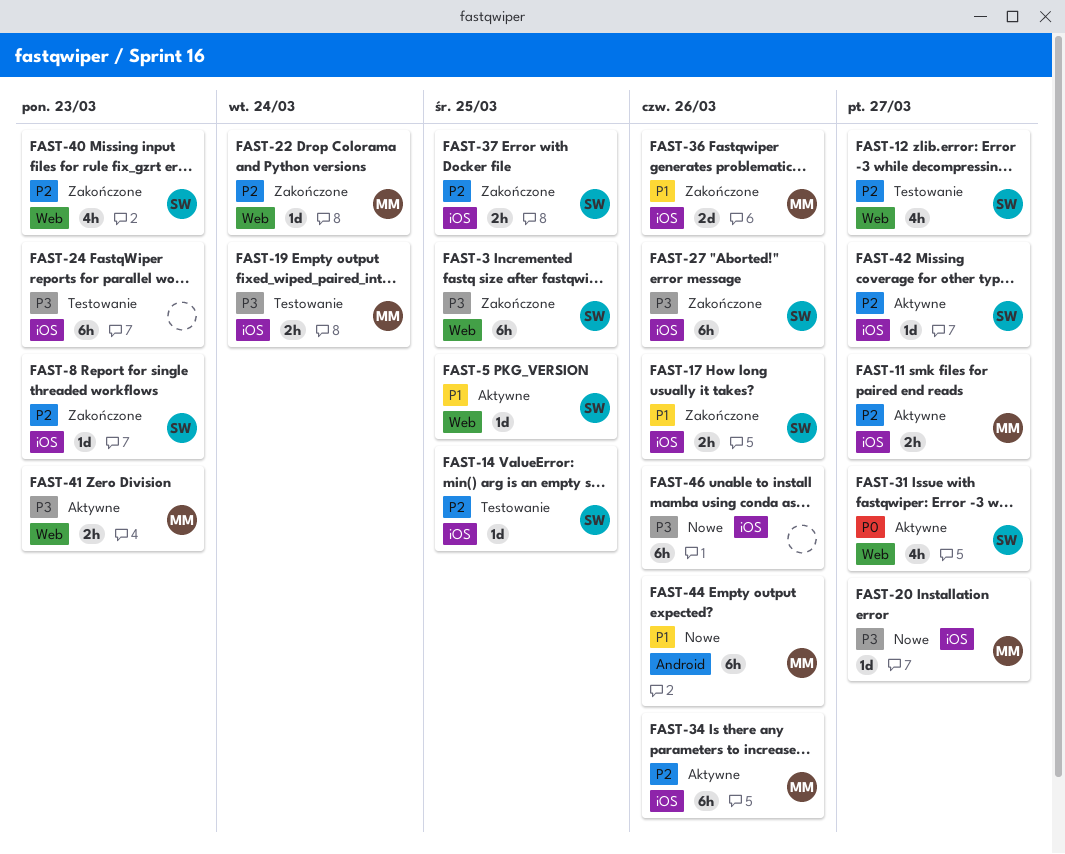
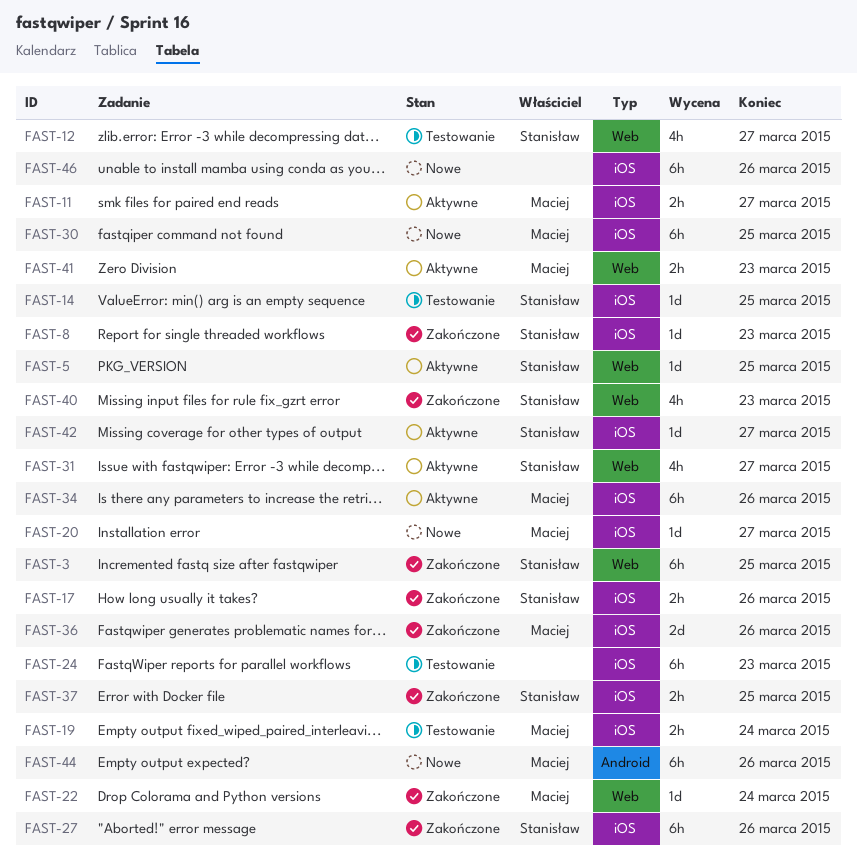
FAST-30: none -> present

